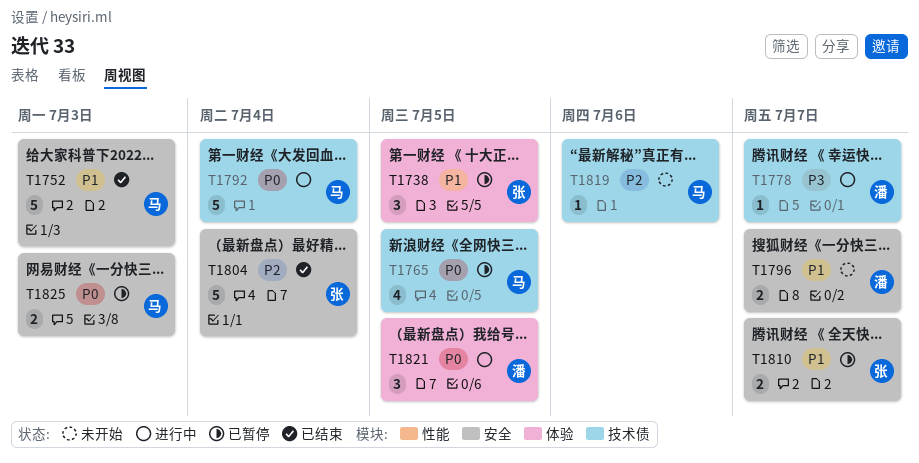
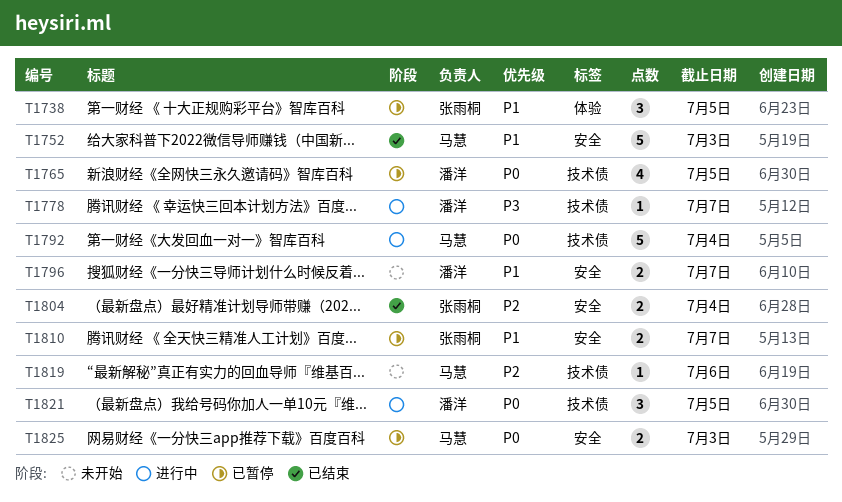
T1765, owner: 马慧 -> 潘洋
T1804, estimate: 5 -> 2
T1821, label: 体验 -> 技术债

